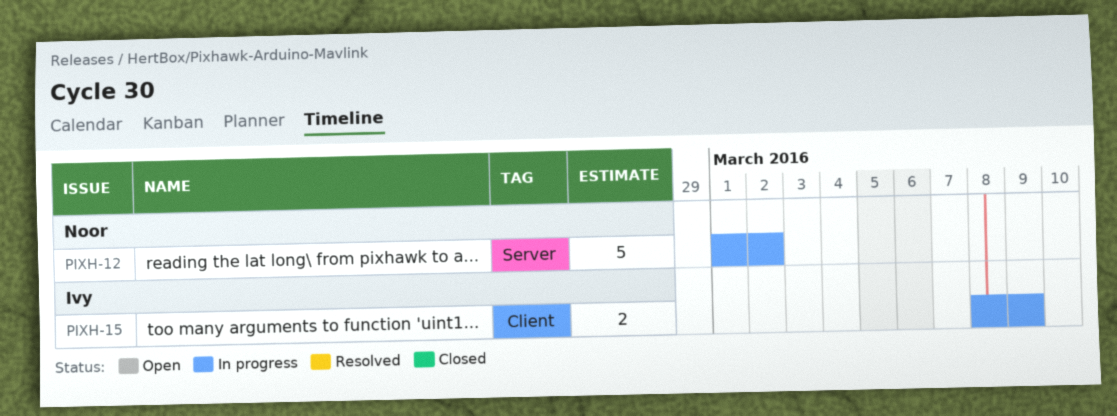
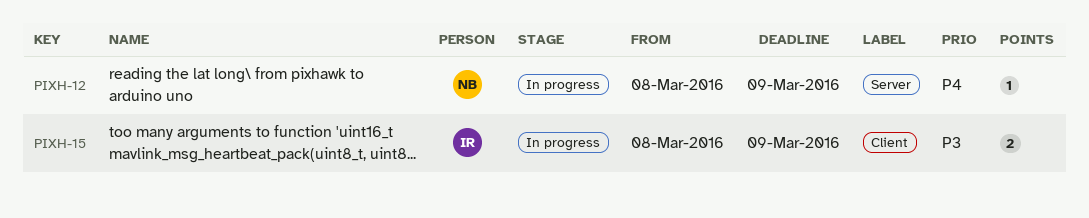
PIXH-12, estimate: 5 -> 1
PIXH-12, start: Mar 1 -> Mar 8
PIXH-12, due: Mar 2 -> Mar 9

